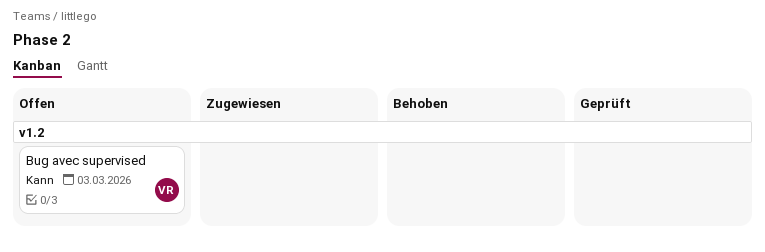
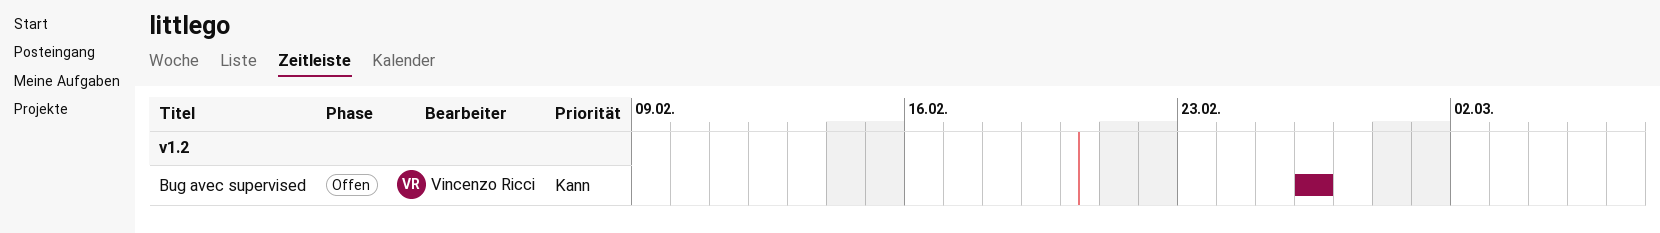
Bug avec supervised, due: Mar 3 -> Feb 26

